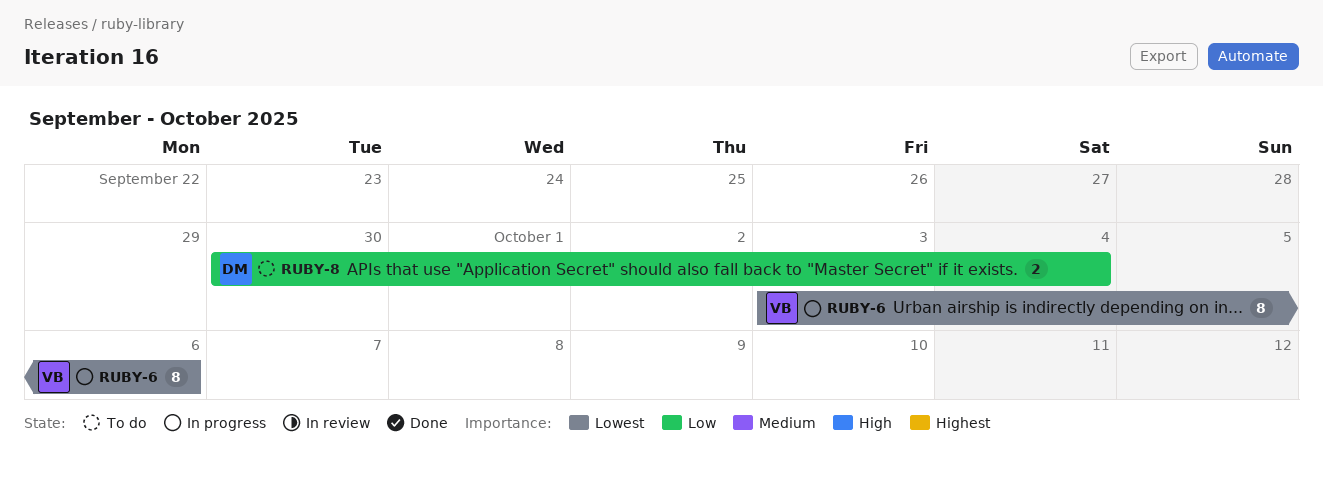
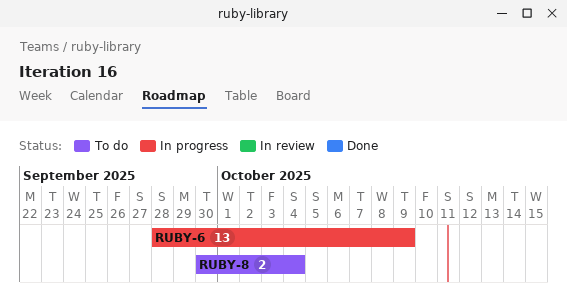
RUBY-6, estimate: 8 -> 13
RUBY-6, start: Oct 3 -> Sep 28
RUBY-6, due: Oct 6 -> Oct 9

